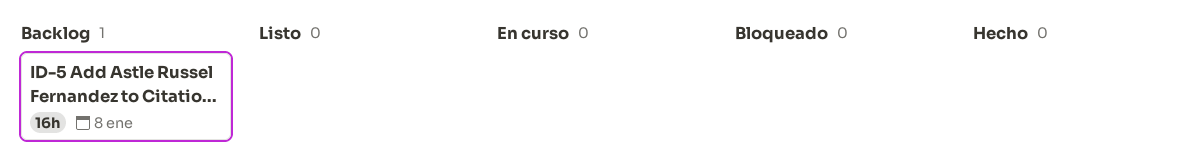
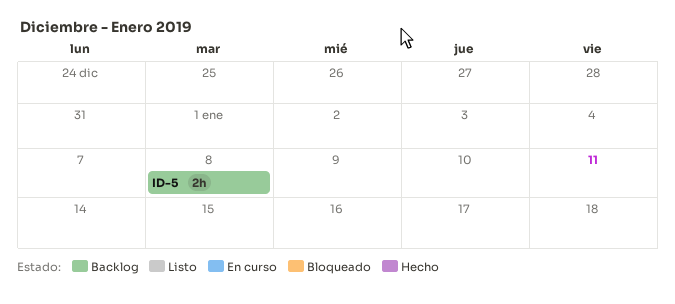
ID-5, estimate: 16h -> 2h

